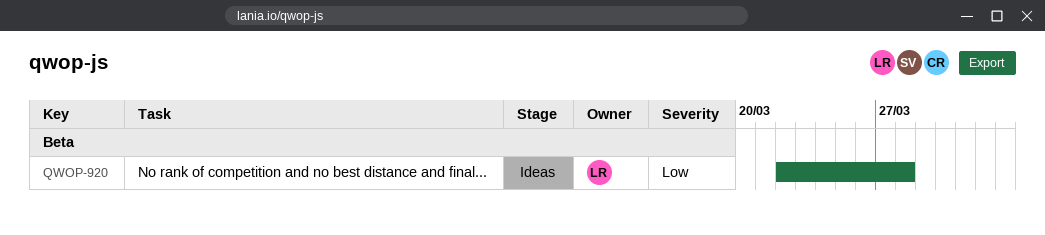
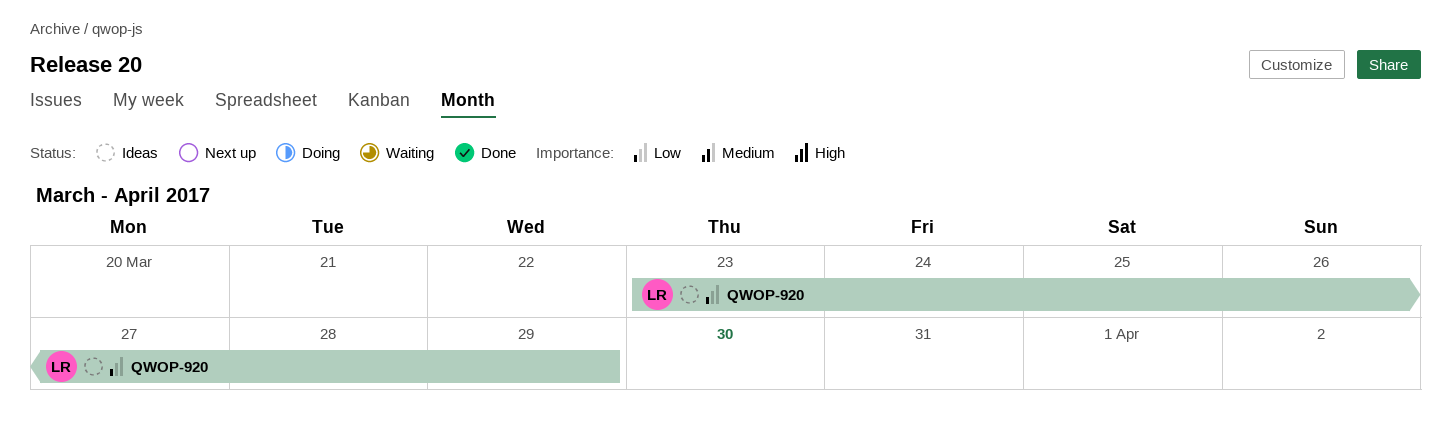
QWOP-920, start: Mar 22 -> Mar 23
QWOP-920, due: Mar 28 -> Mar 29

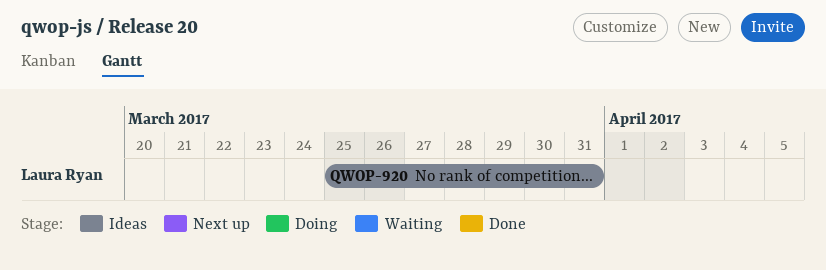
QWOP-920, start: Mar 23 -> Mar 25
QWOP-920, due: Mar 29 -> Mar 31

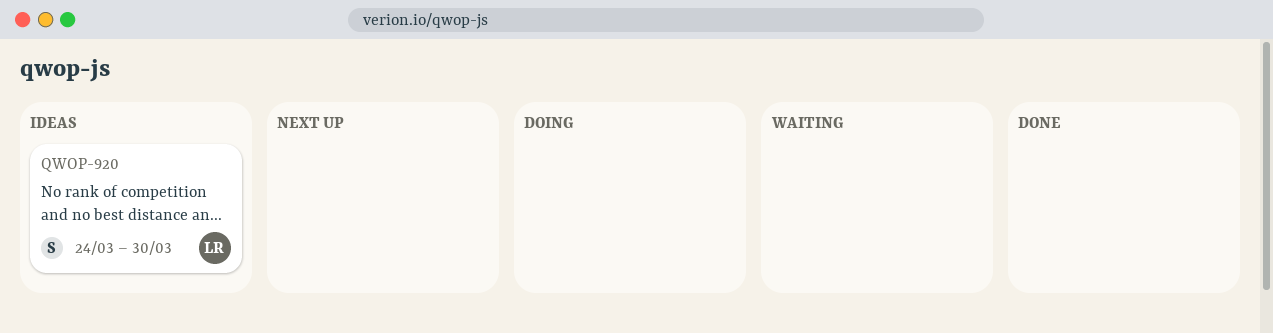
QWOP-920, start: Mar 25 -> Mar 24
QWOP-920, due: Mar 31 -> Mar 30

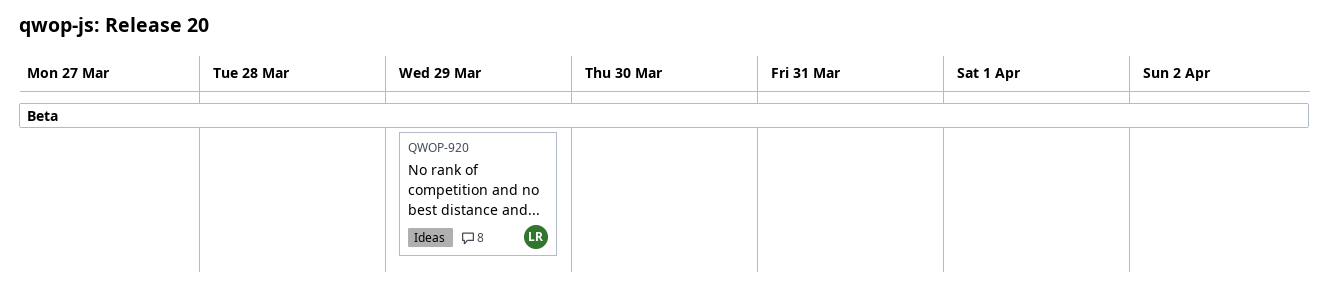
QWOP-920, due: Mar 30 -> Mar 29

